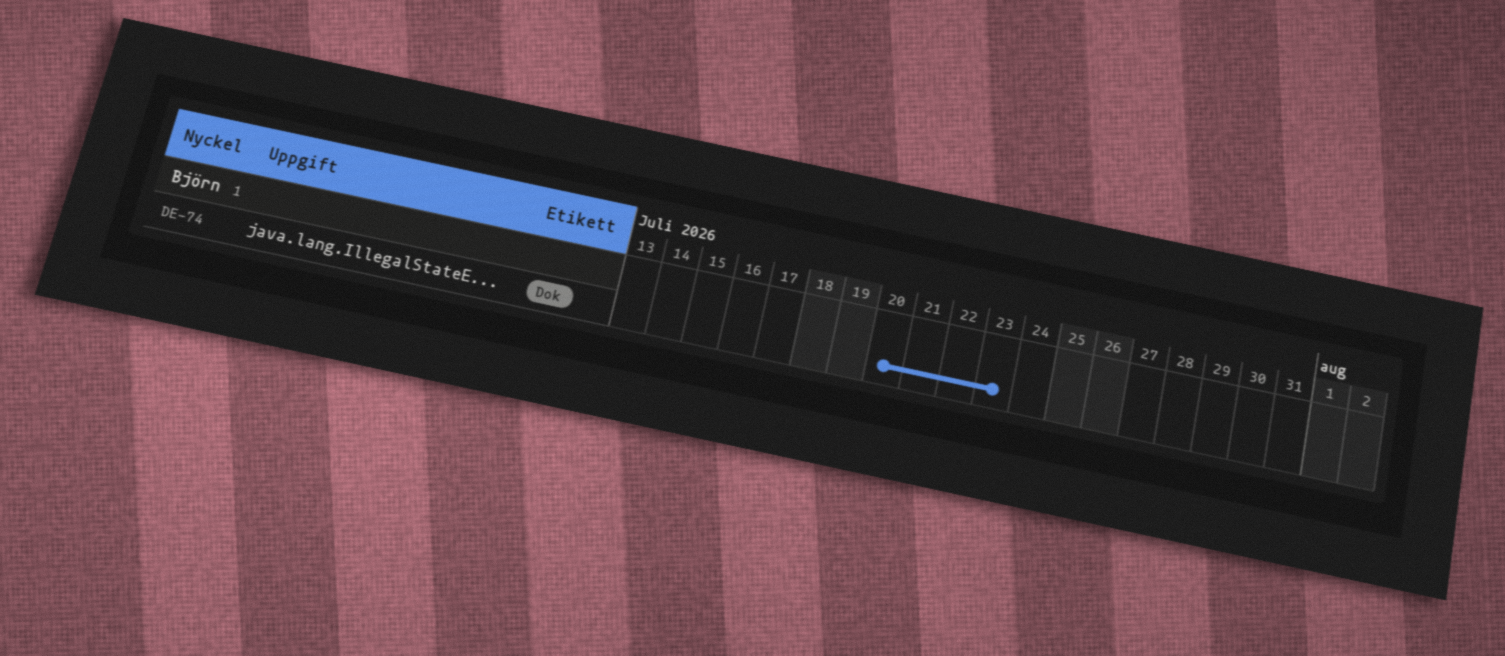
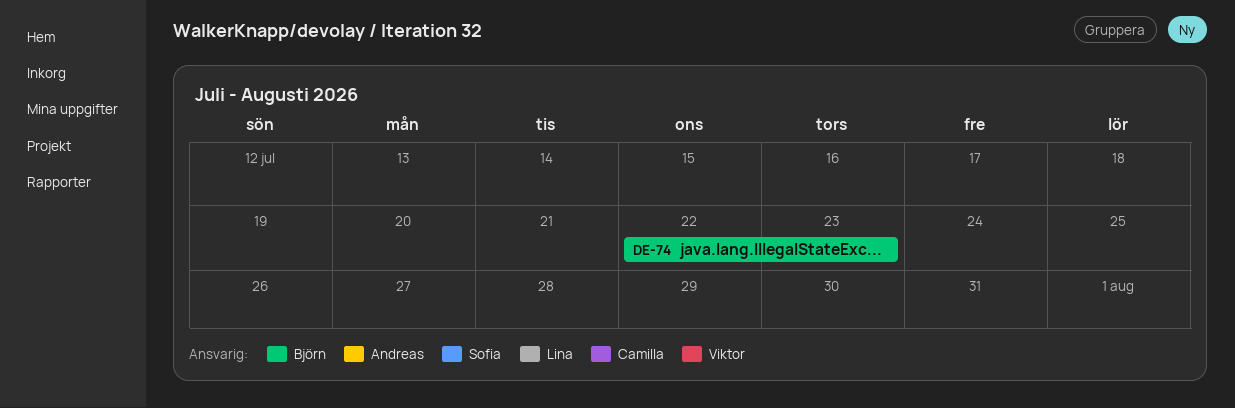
DE-74, start: Jul 20 -> Jul 22

